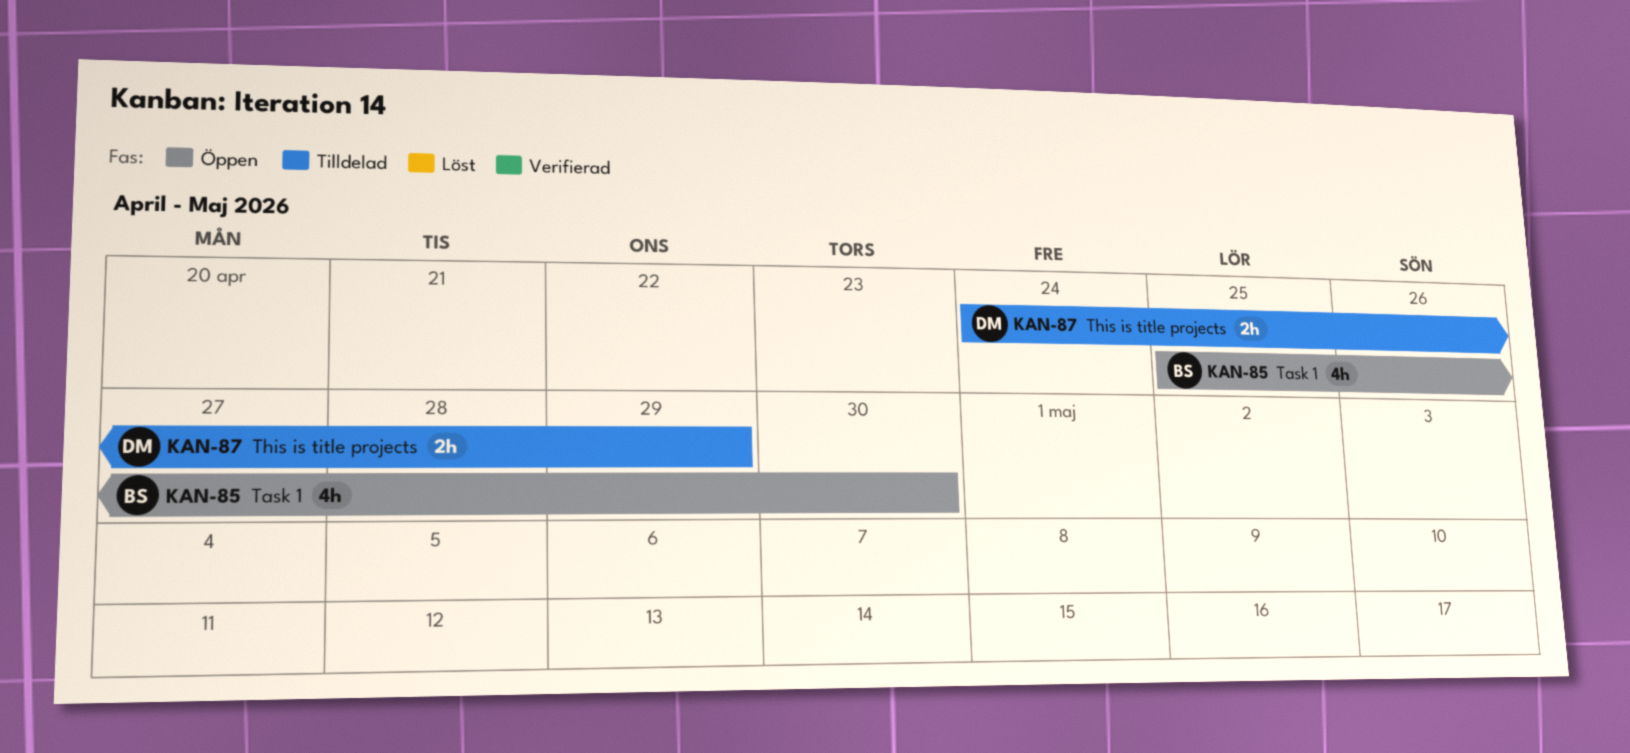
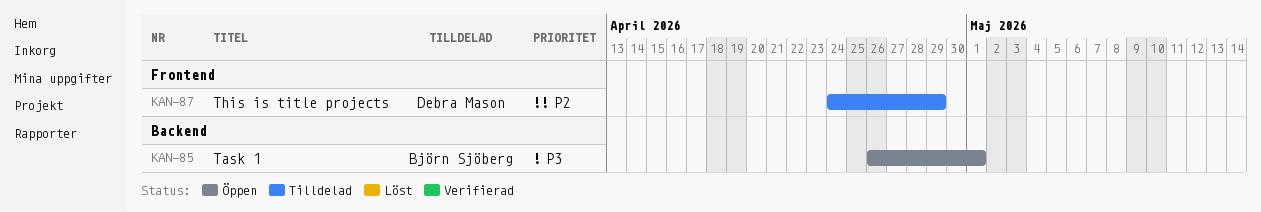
KAN-85, start: Apr 25 -> Apr 26
KAN-85, due: Apr 30 -> May 1

